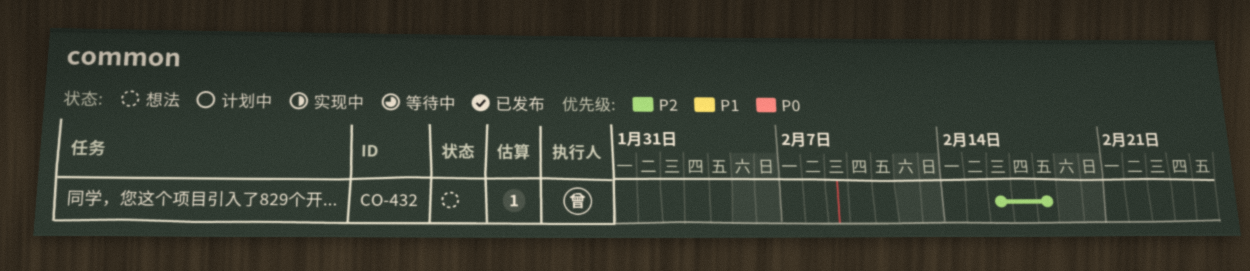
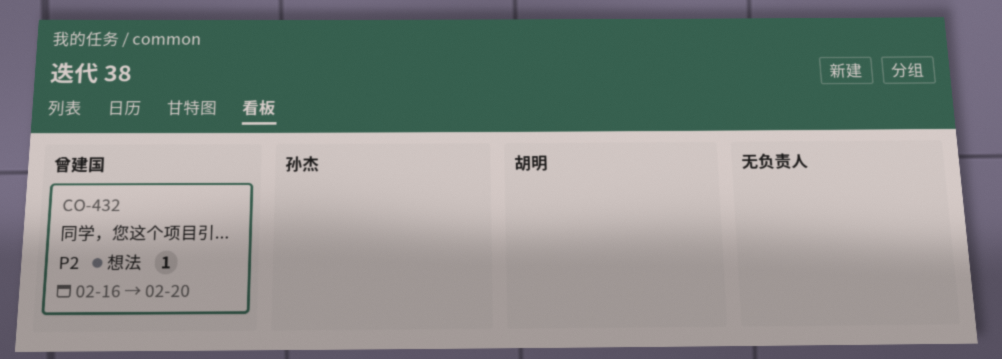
CO-432, due: Feb 18 -> Feb 20

